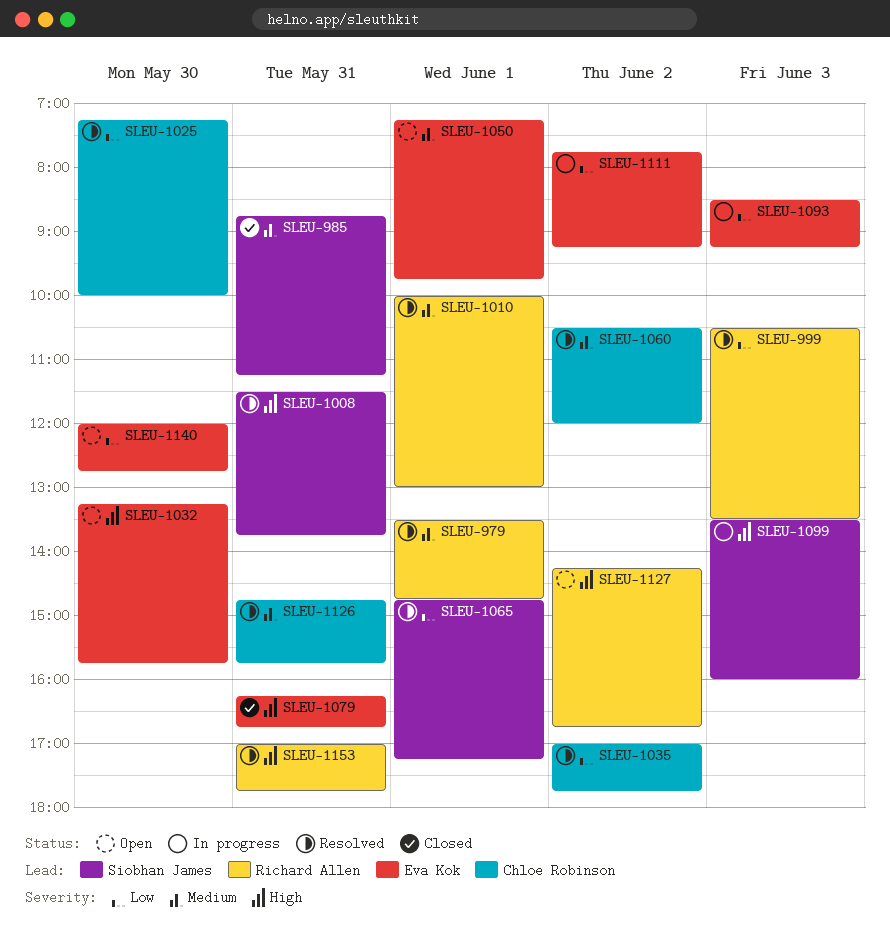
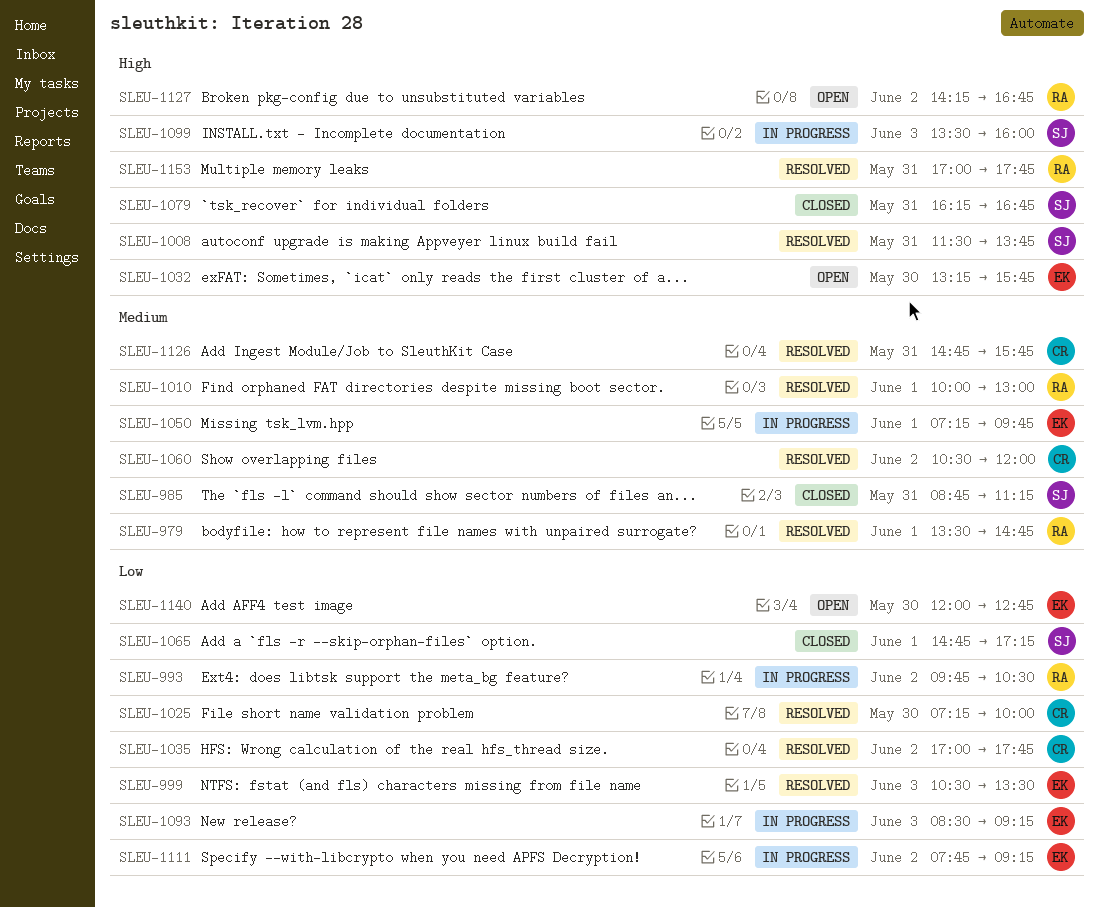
SLEU-993: none -> present
SLEU-999, owner: Richard Allen -> Eva Kok
SLEU-1050, status: Open -> In progress
SLEU-1065, status: Resolved -> Closed
SLEU-1079, owner: Eva Kok -> Siobhan James

